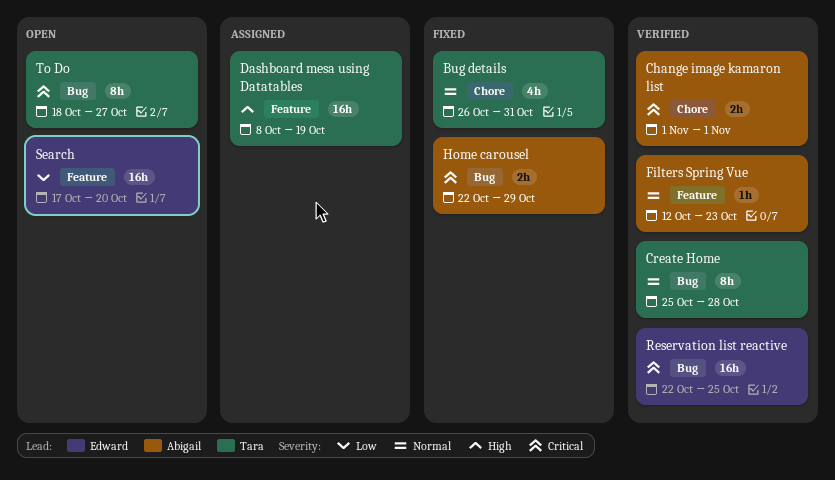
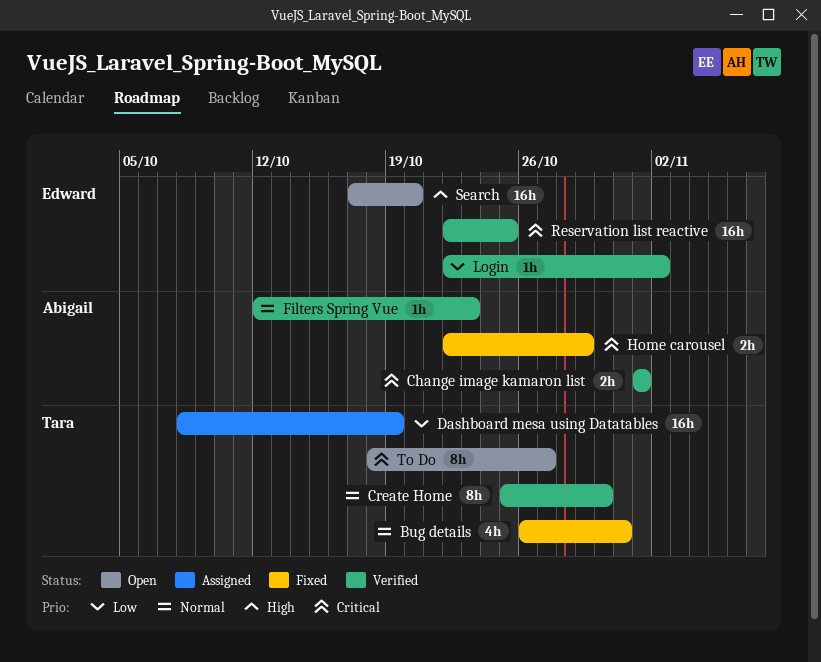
Create Home, due: Oct 28 -> Oct 30
Dashboard mesa using Datatables, priority: High -> Low
Login: none -> present
Search, priority: Low -> High

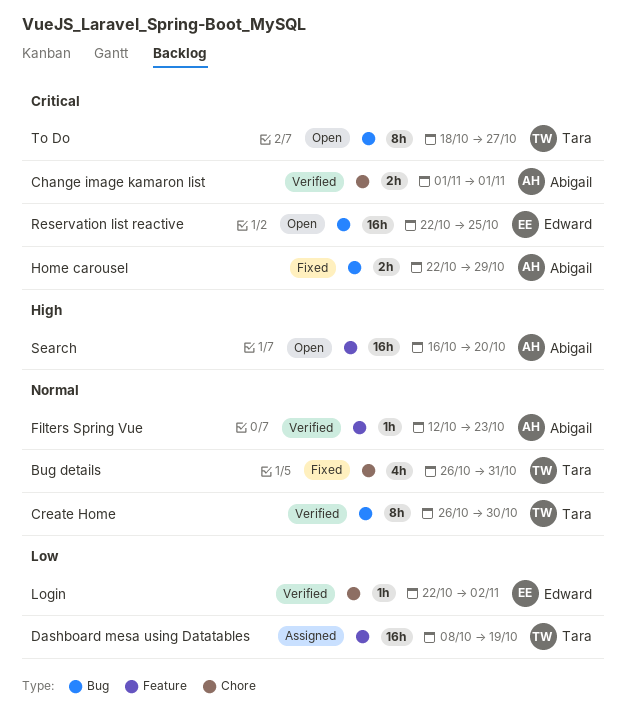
Create Home, start: Oct 25 -> Oct 26
Reservation list reactive, status: Verified -> Open
Search, owner: Edward -> Abigail
Search, start: Oct 17 -> Oct 16

